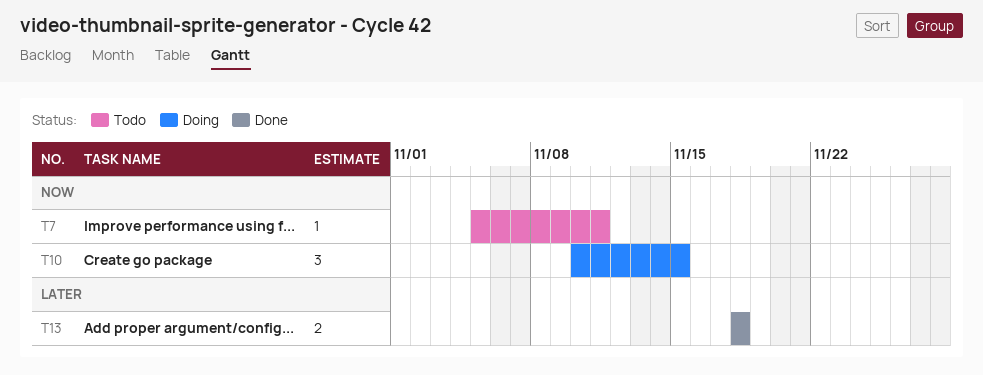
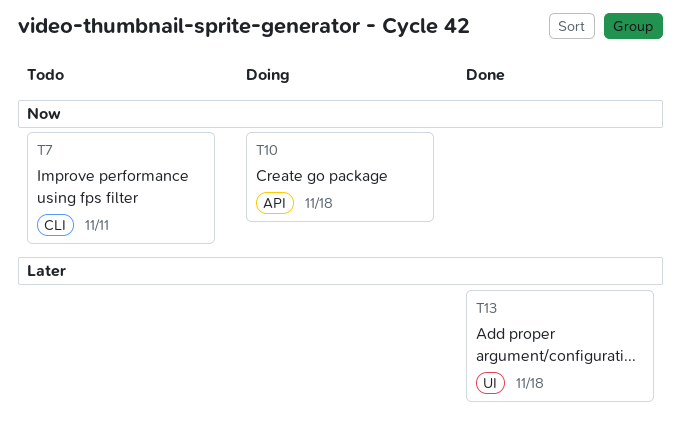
T10, due: Nov 15 -> Nov 18

